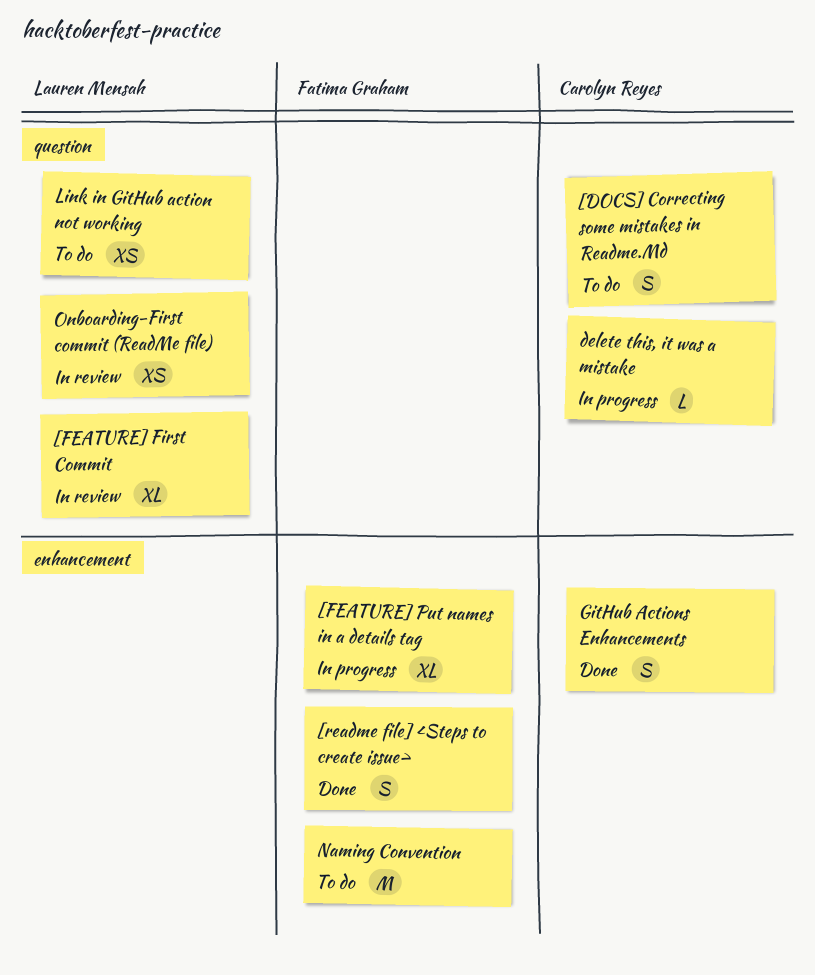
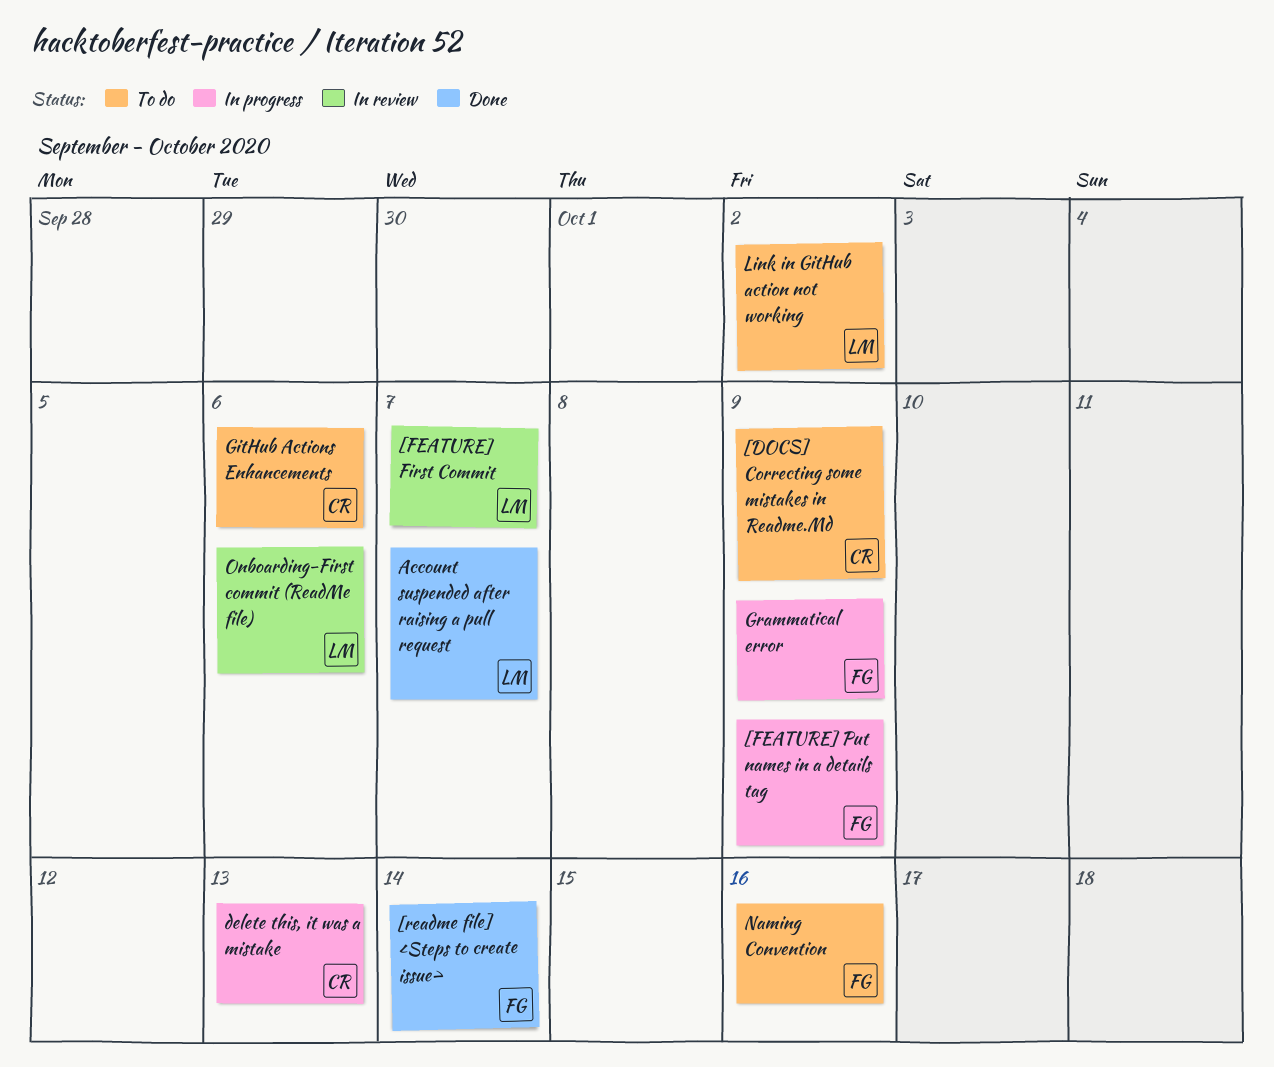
Account suspended after raising a pull request: none -> present
GitHub Actions Enhancements, status: Done -> To do
Grammatical error: none -> present

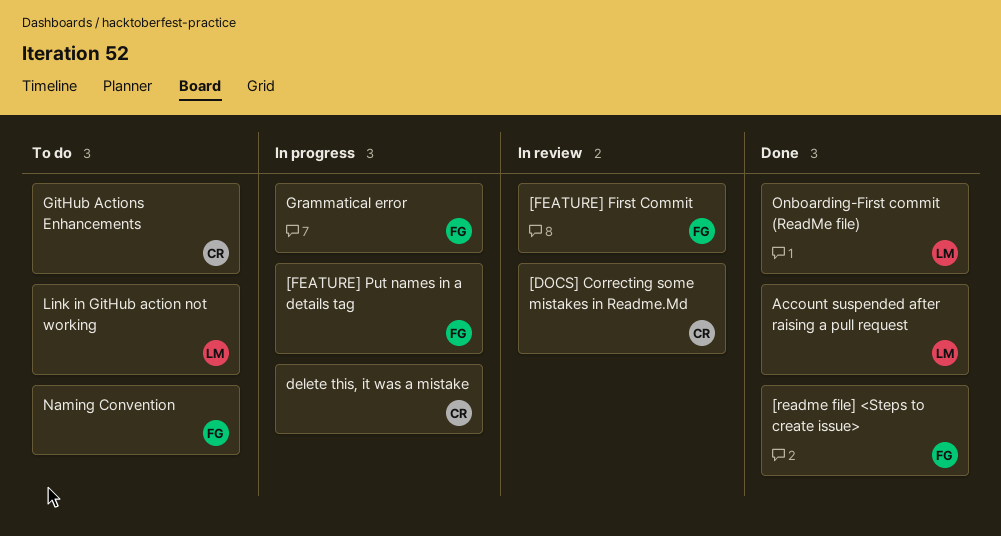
[DOCS] Correcting some mistakes in Readme.Md, status: To do -> In review
[FEATURE] First Commit, owner: LM -> FG
Onboarding-First commit (ReadMe file), status: In review -> Done

